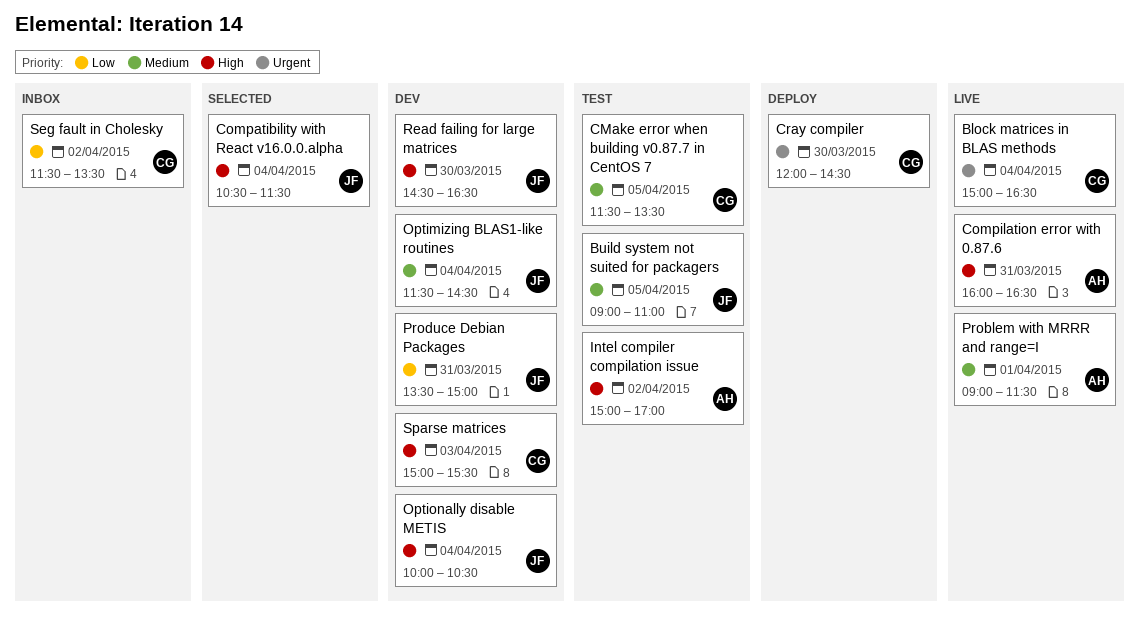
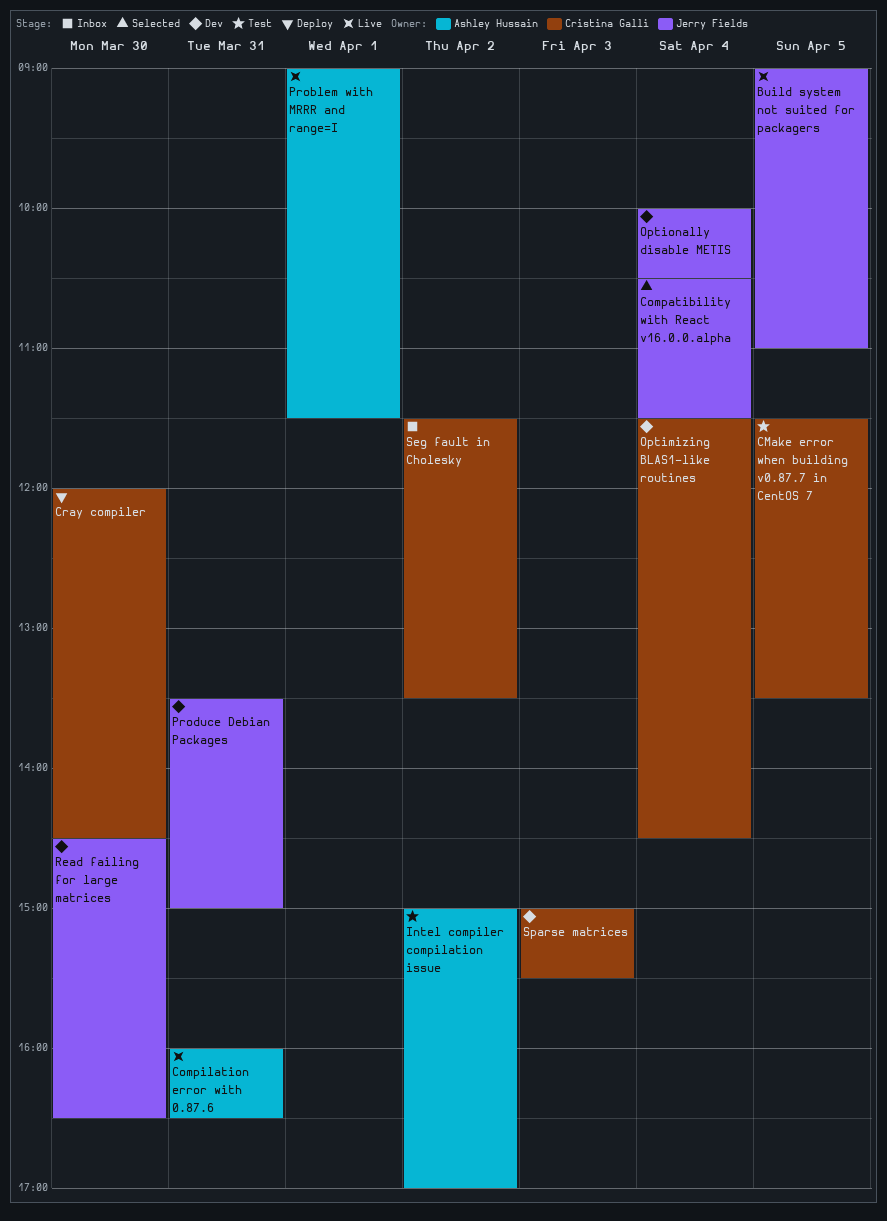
Block matrices in BLAS methods: present -> none
Build system not suited for packagers, status: Test -> Live
Optimizing BLAS1-like routines, owner: Jerry Fields -> Cristina Galli

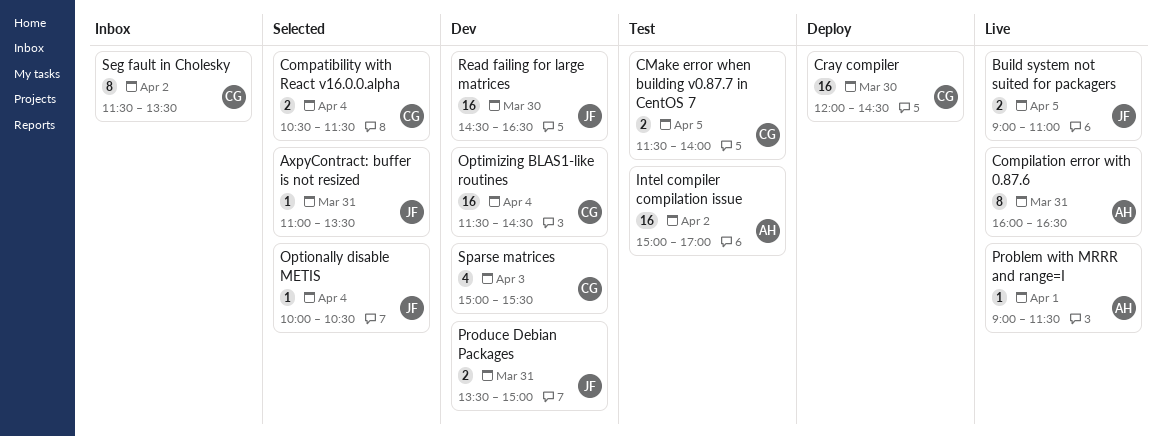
AxpyContract: buffer is not resized: none -> present
CMake error when building v0.87.7 in CentOS 7, ends: 13:30 -> 14:00
Compatibility with React v16.0.0.alpha, owner: Jerry Fields -> Cristina Galli
Optionally disable METIS, status: Dev -> Selected

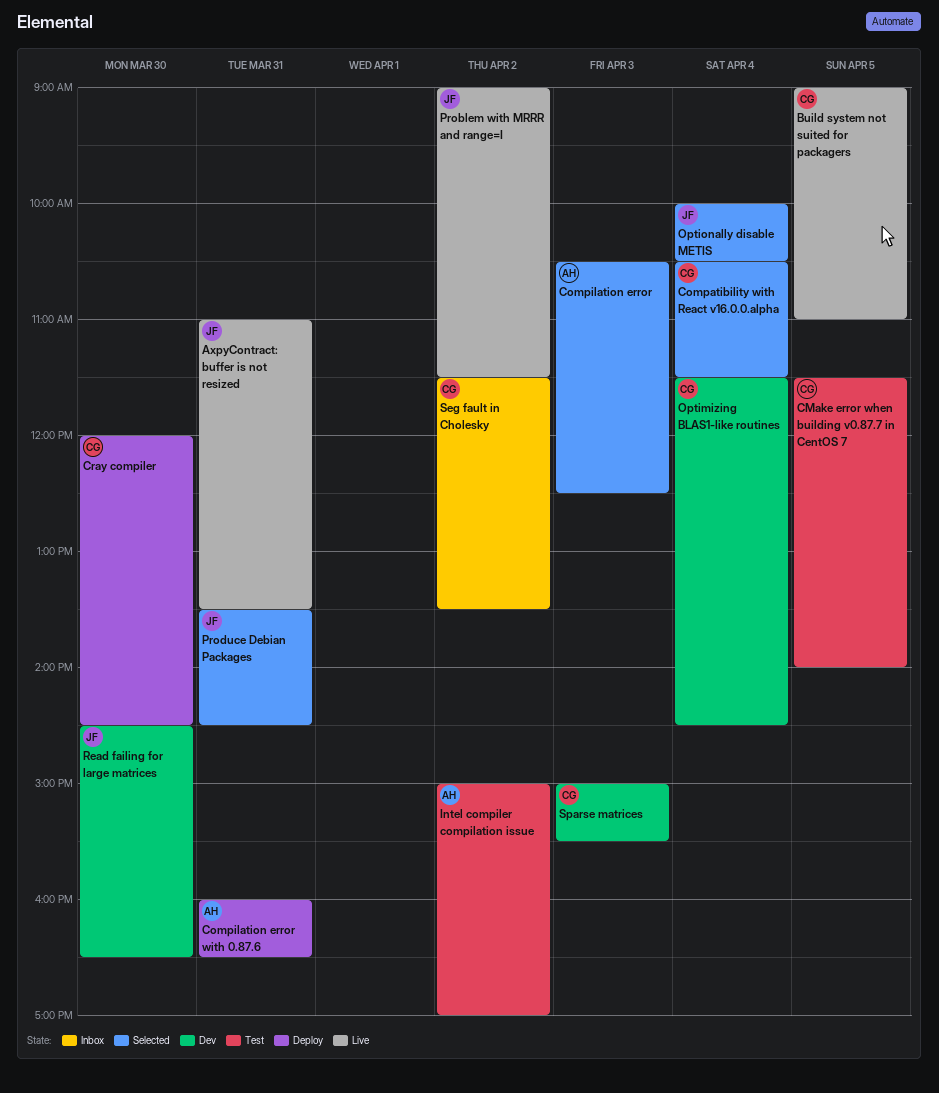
AxpyContract: buffer is not resized, status: Selected -> Live
Build system not suited for packagers, owner: JF -> CG
Compilation error: none -> present
Compilation error with 0.87.6, status: Live -> Deploy
Problem with MRRR and range=I, owner: AH -> JF
Problem with MRRR and range=I, day: Apr 1 -> Apr 2
Produce Debian Packages, status: Dev -> Selected
Produce Debian Packages, ends: 15:00 -> 14:30

